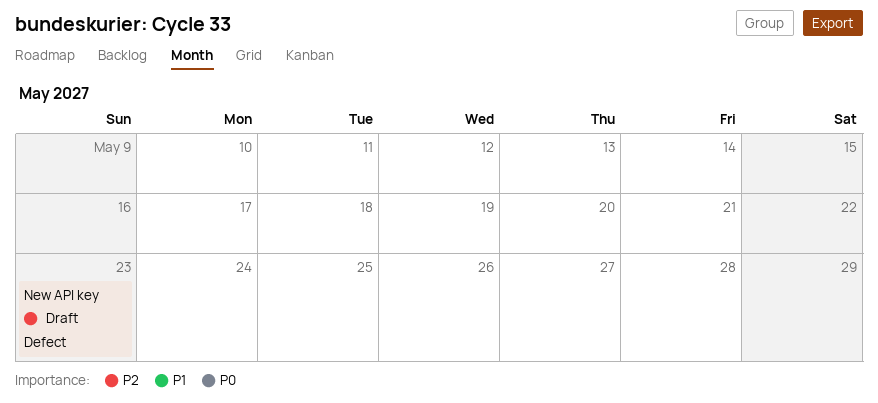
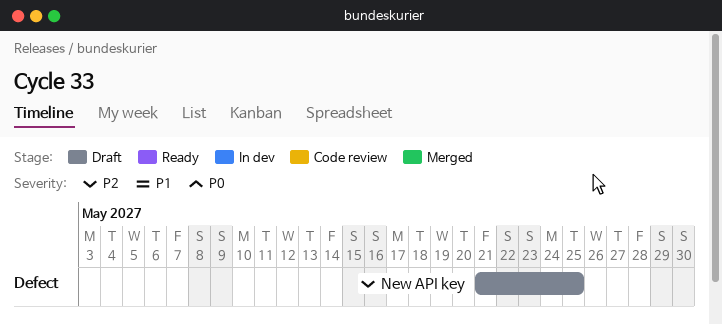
New API key, due: May 23 -> May 25

